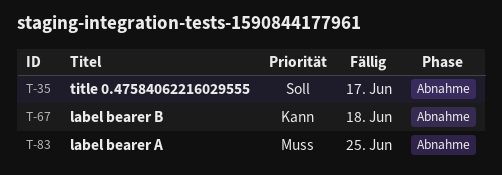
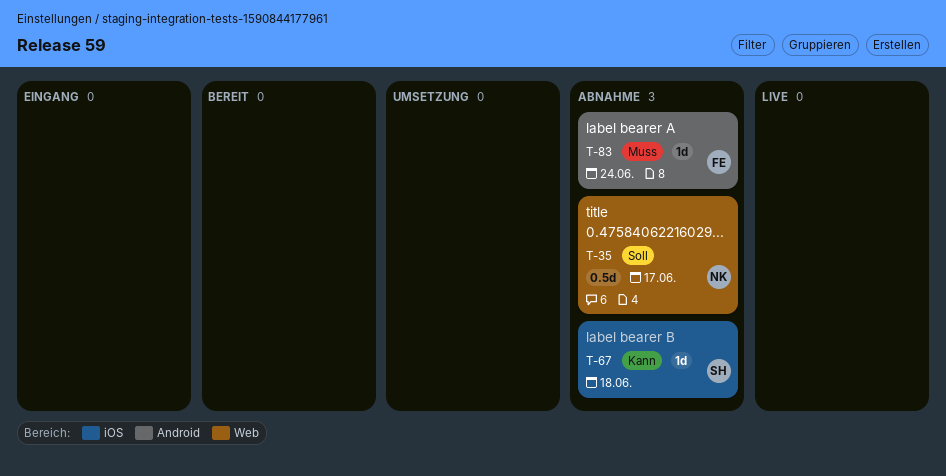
T-83, due: Jun 25 -> Jun 24

